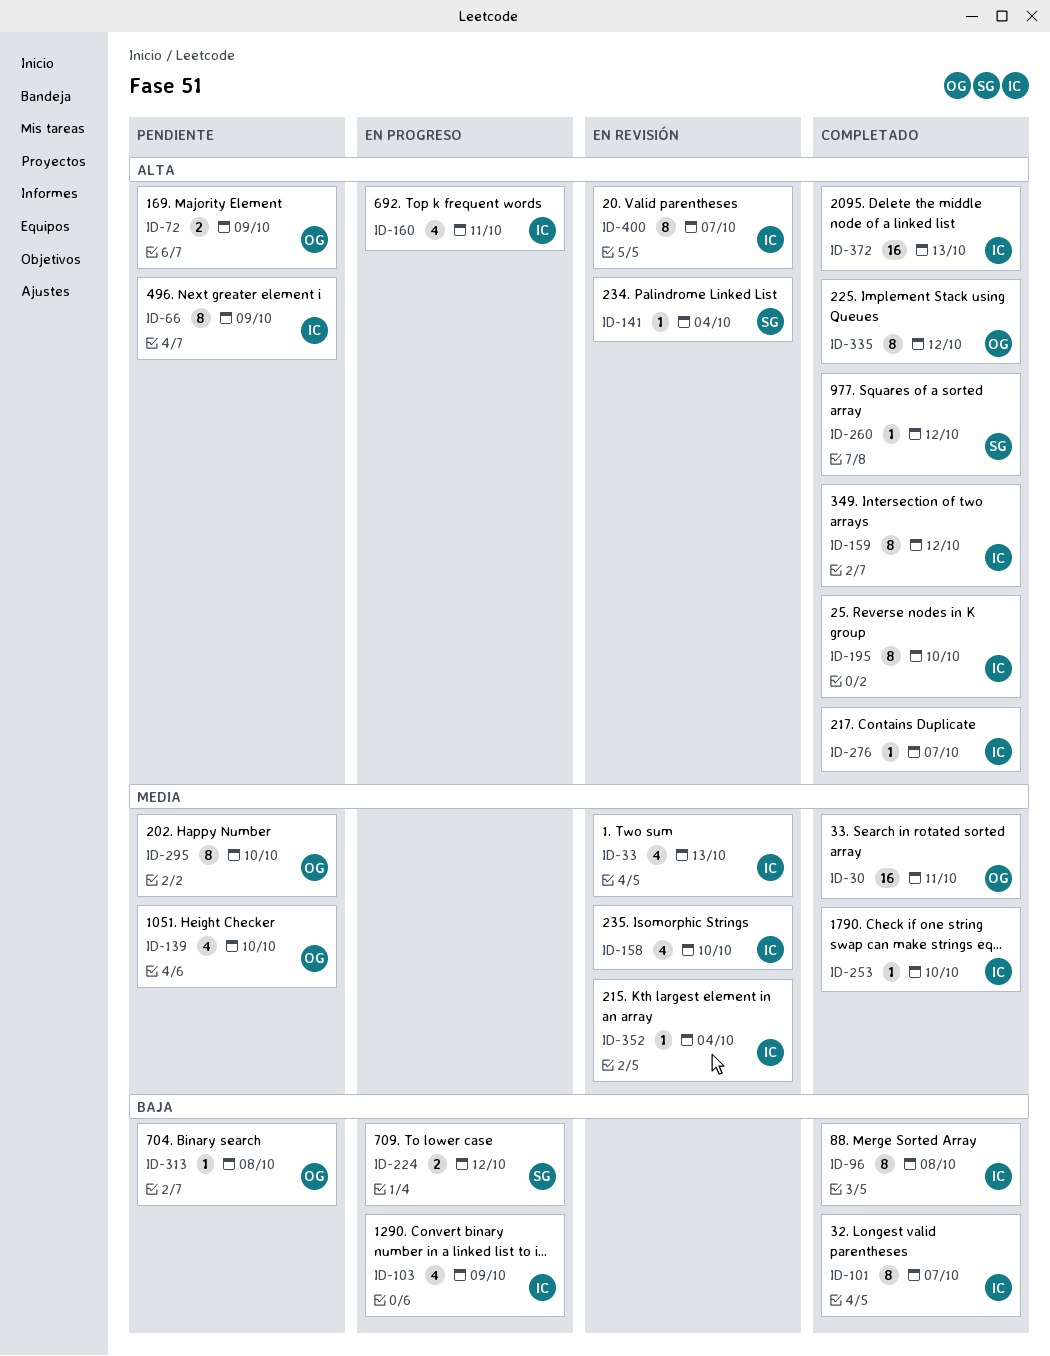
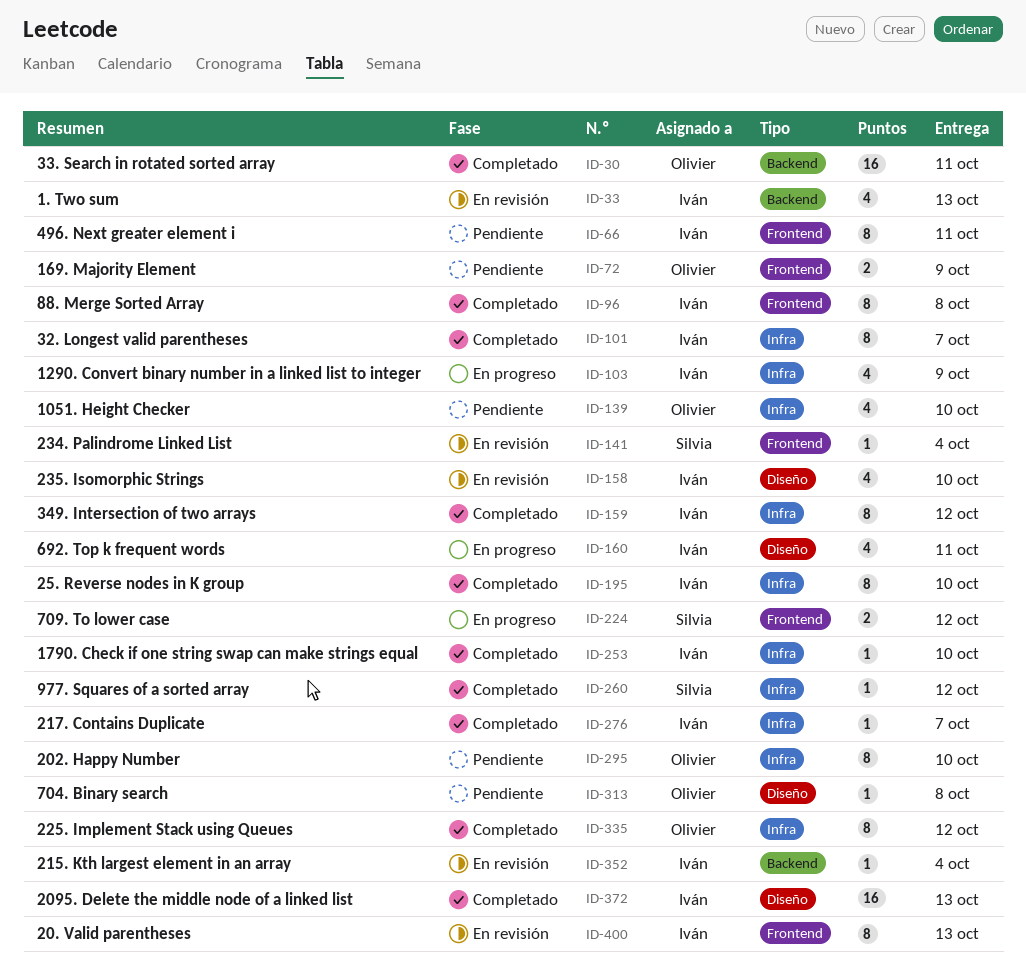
ID-66, due: Oct 9 -> Oct 11
ID-400, due: Oct 7 -> Oct 13

